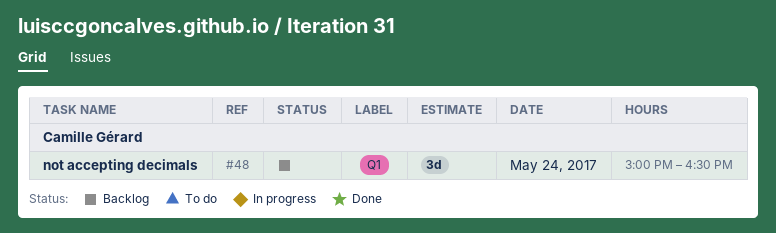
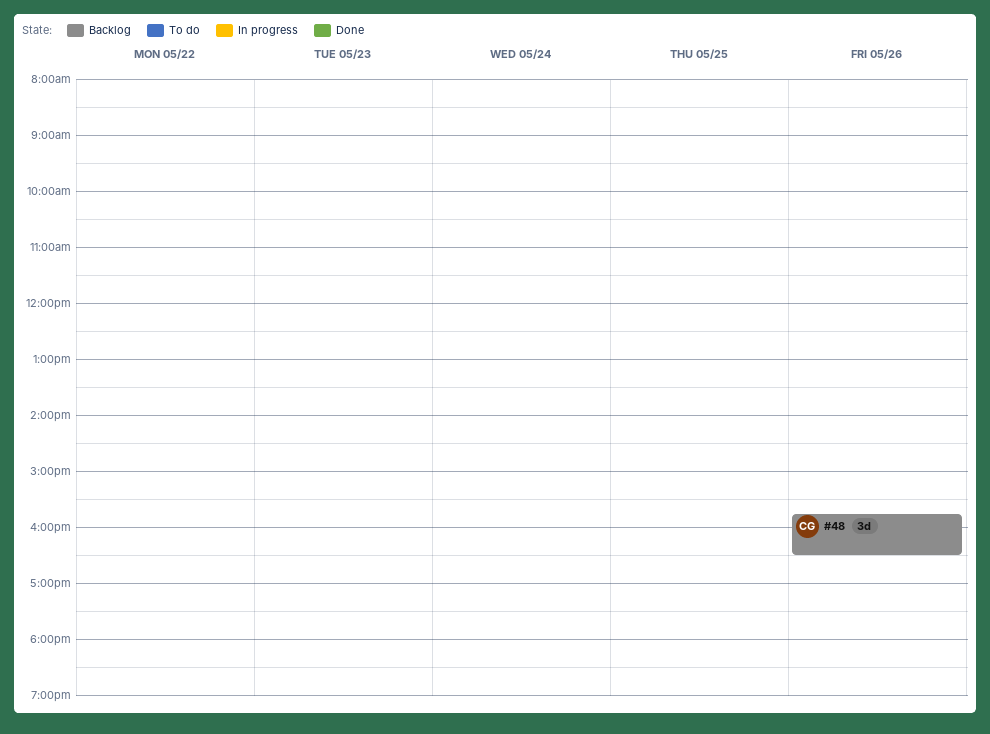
#48, day: May 24 -> May 26
#48, begins: 15:00 -> 15:45

